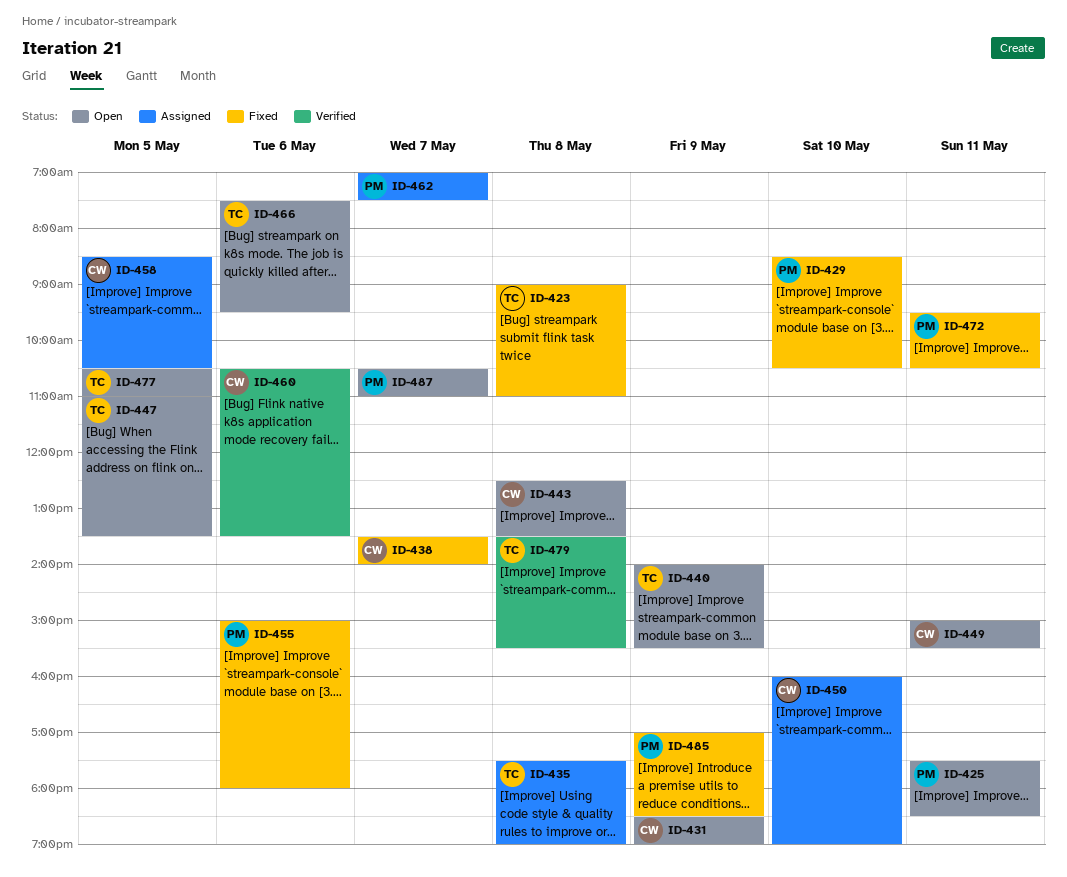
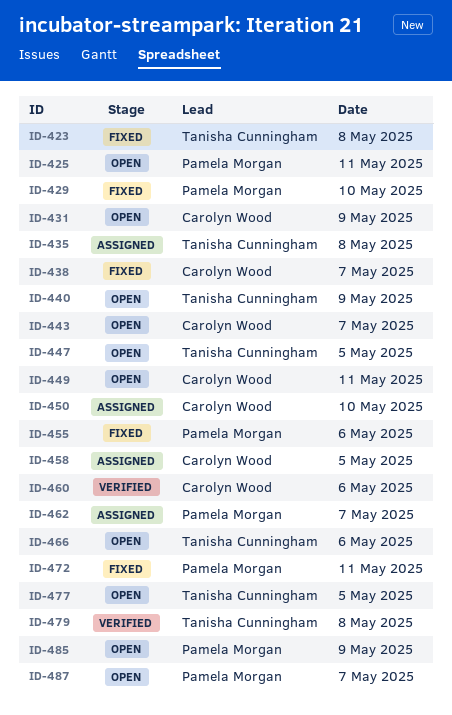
ID-443, day: May 8 -> May 7
ID-485, status: Fixed -> Open

